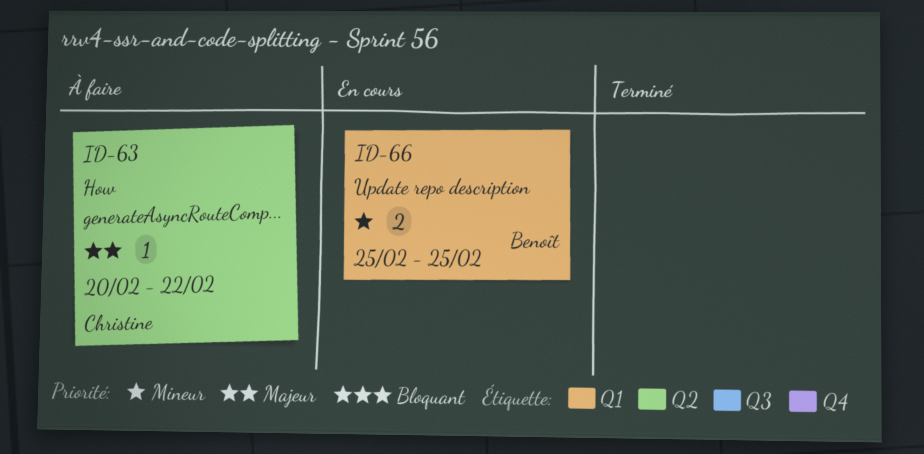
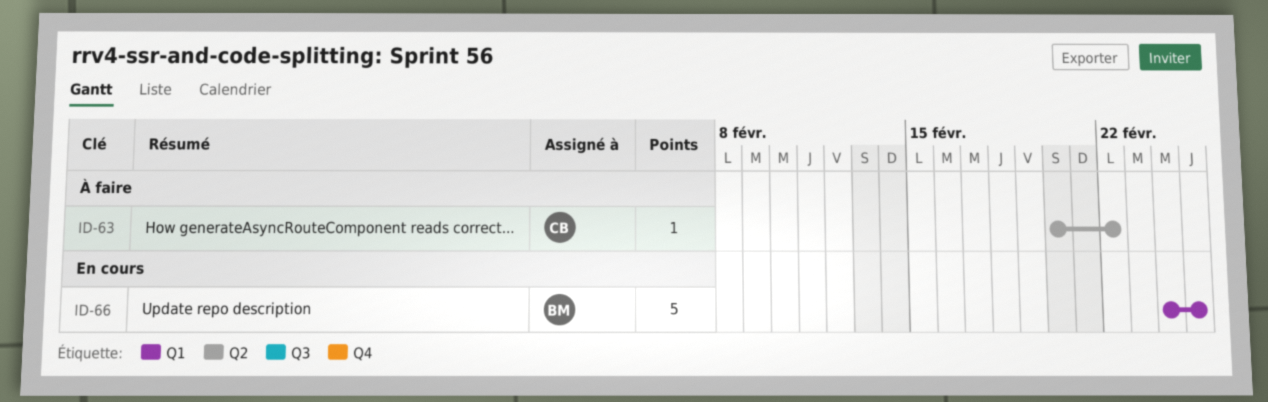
ID-66, estimate: 2 -> 5
ID-66, start: Feb 25 -> Feb 24

